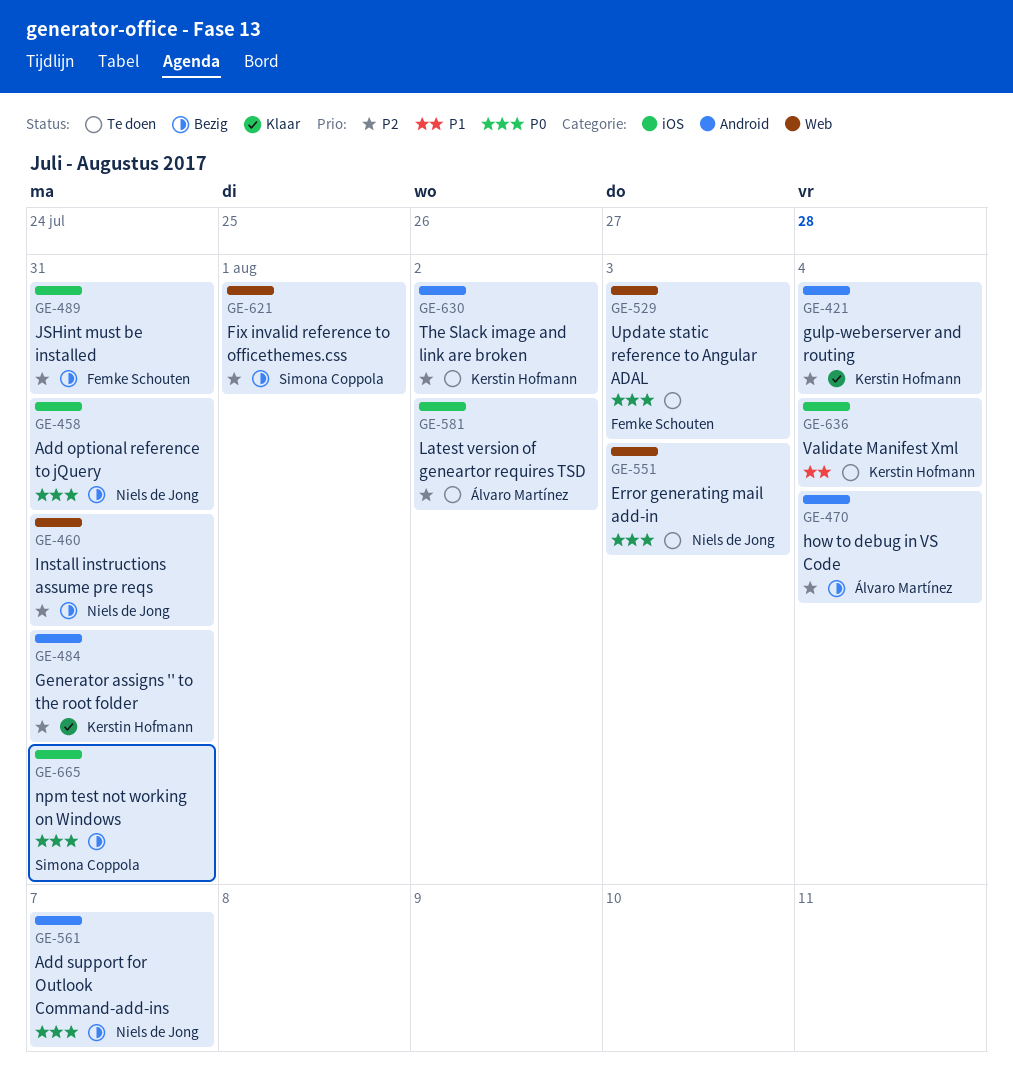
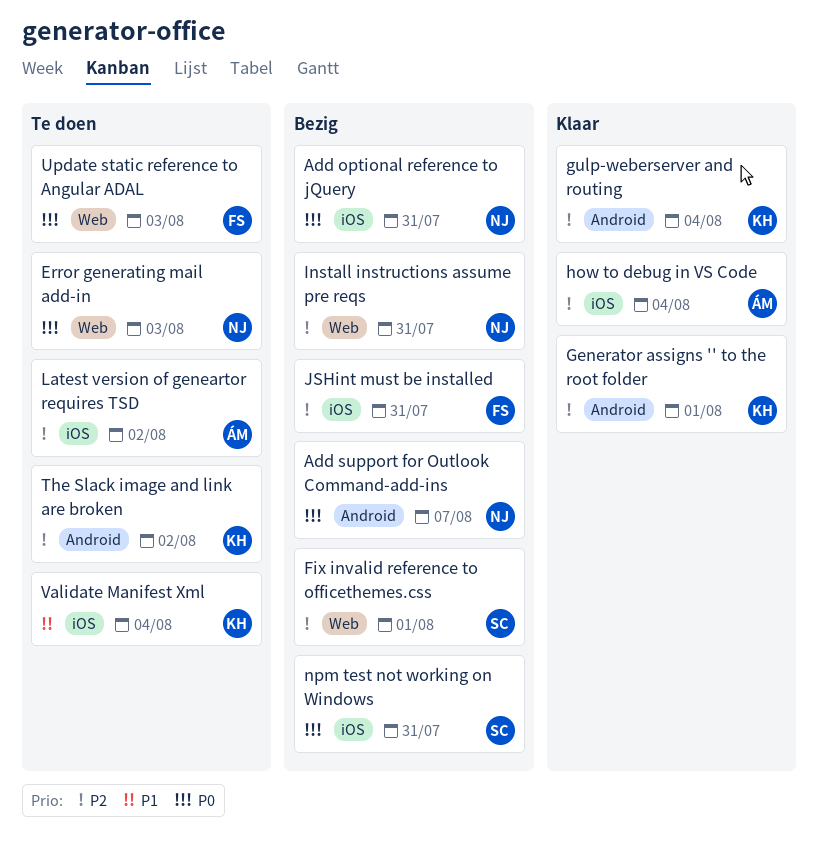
Generator assigns '' to the root folder, due: Jul 31 -> Aug 1
how to debug in VS Code, status: Bezig -> Klaar
how to debug in VS Code, label: Android -> iOS

